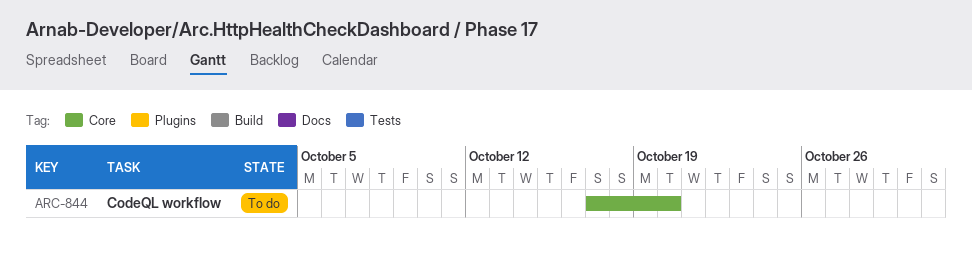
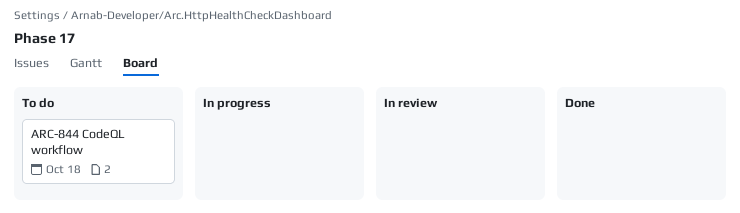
ARC-844, due: Oct 20 -> Oct 18

